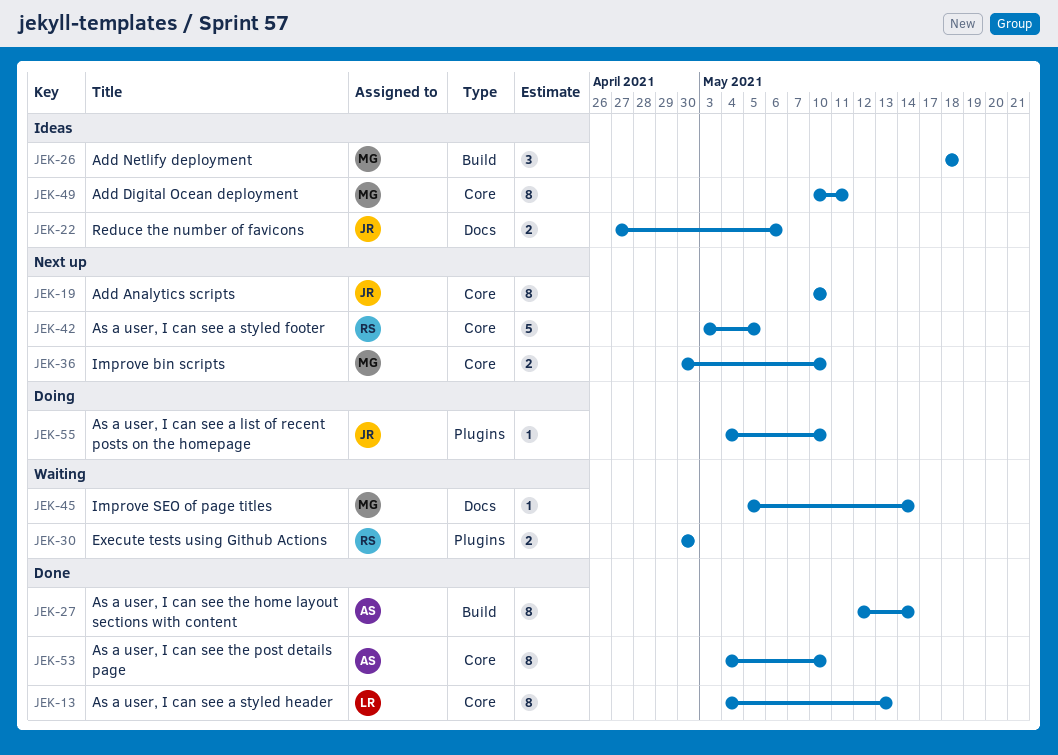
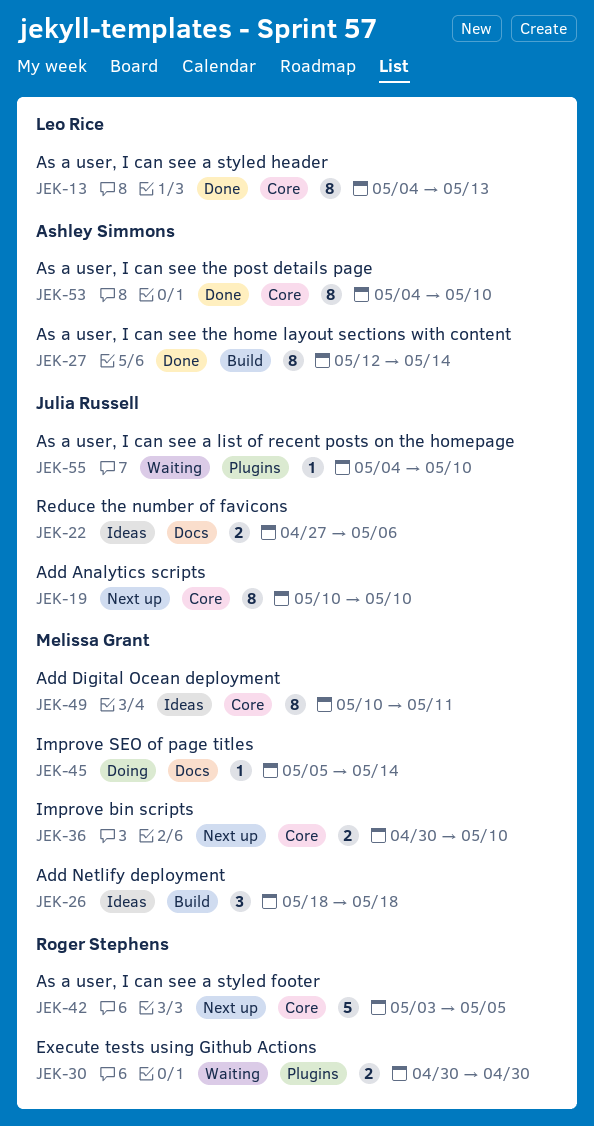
JEK-45, status: Waiting -> Doing
JEK-55, status: Doing -> Waiting

